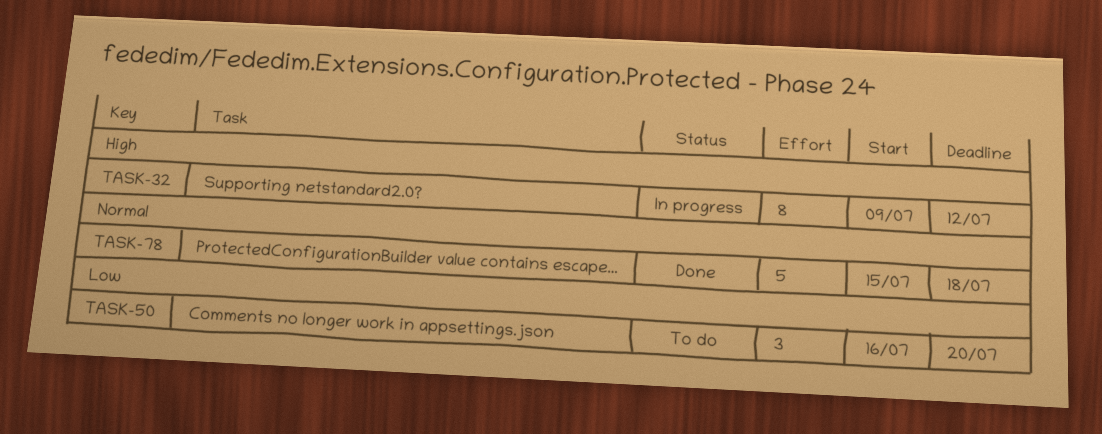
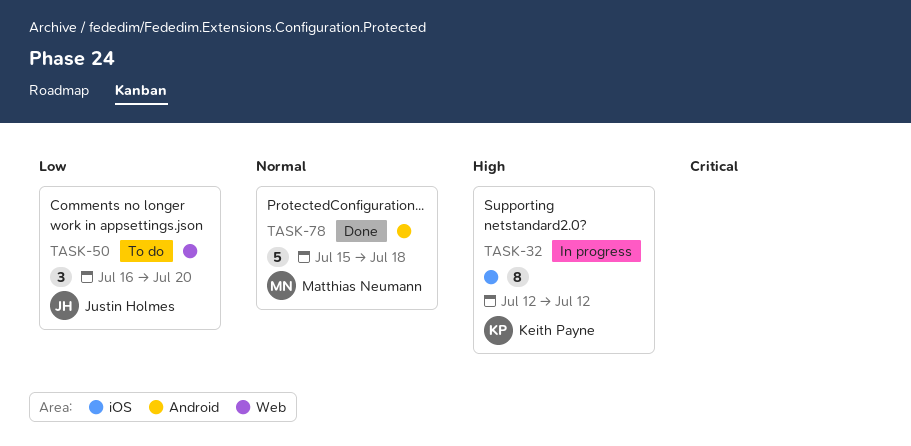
TASK-32, start: Jul 9 -> Jul 12

